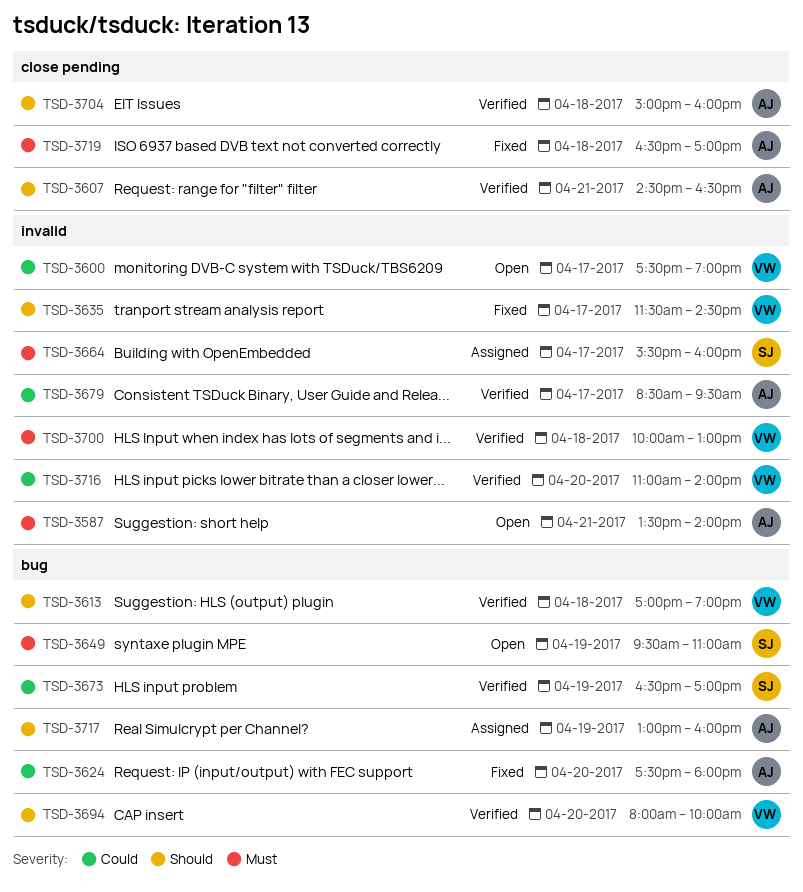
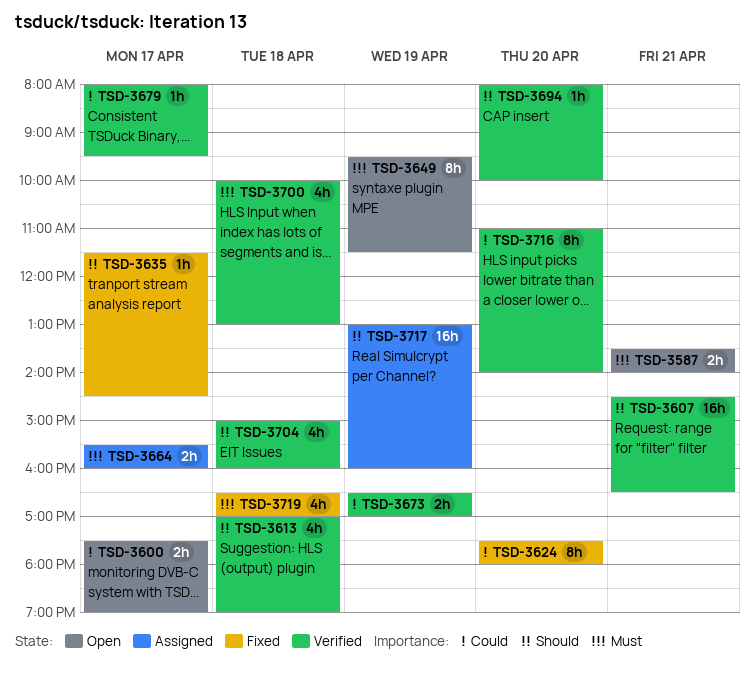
TSD-3649, ends: 11:00 -> 11:30
TSD-3679, begins: 08:30 -> 08:00

